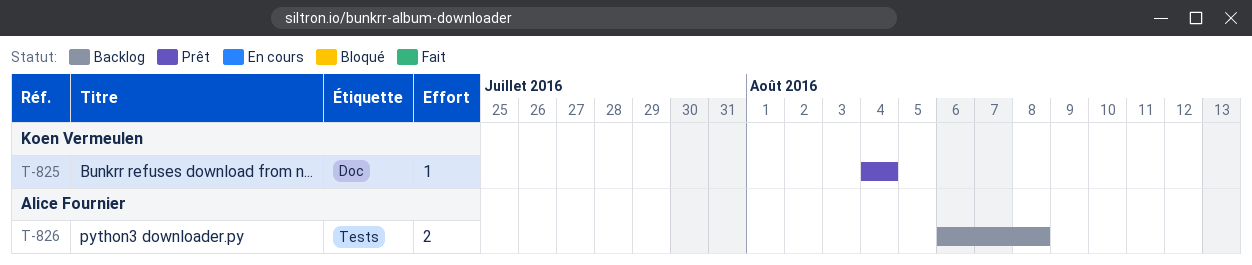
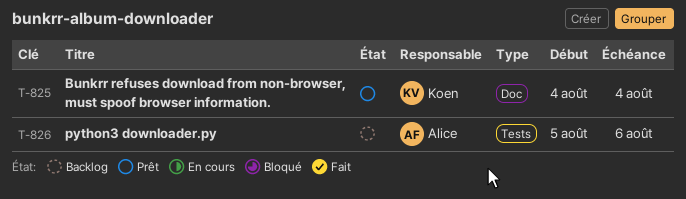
T-826, start: Aug 6 -> Aug 5
T-826, due: Aug 8 -> Aug 6

